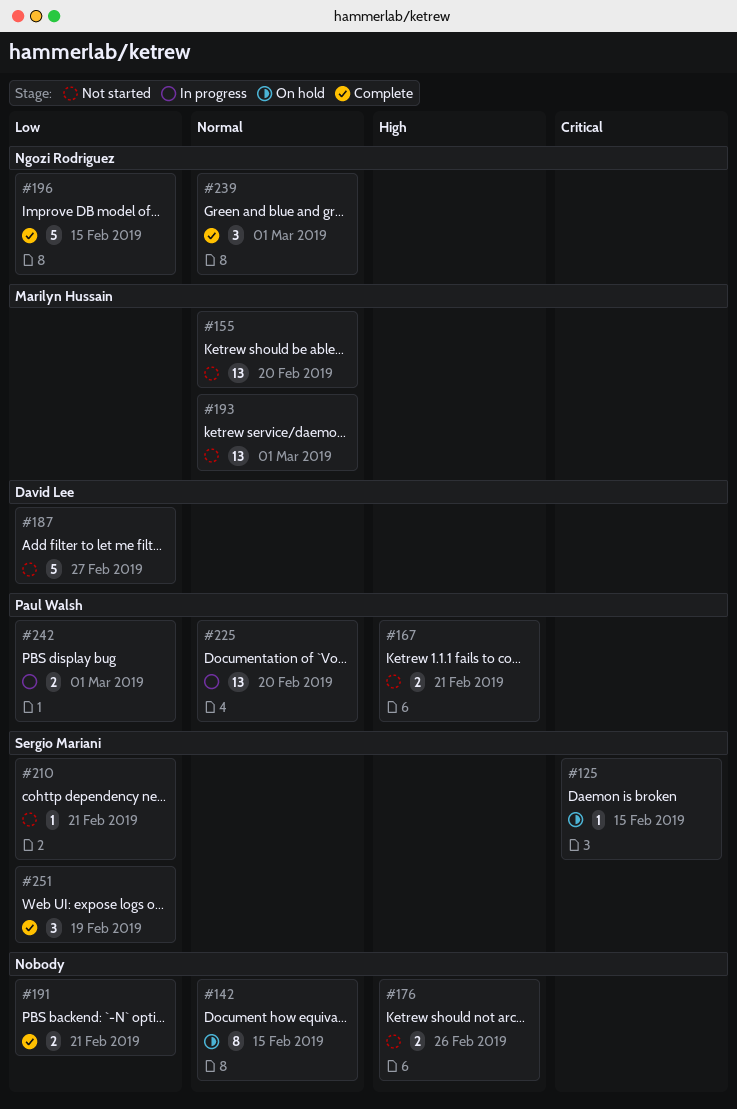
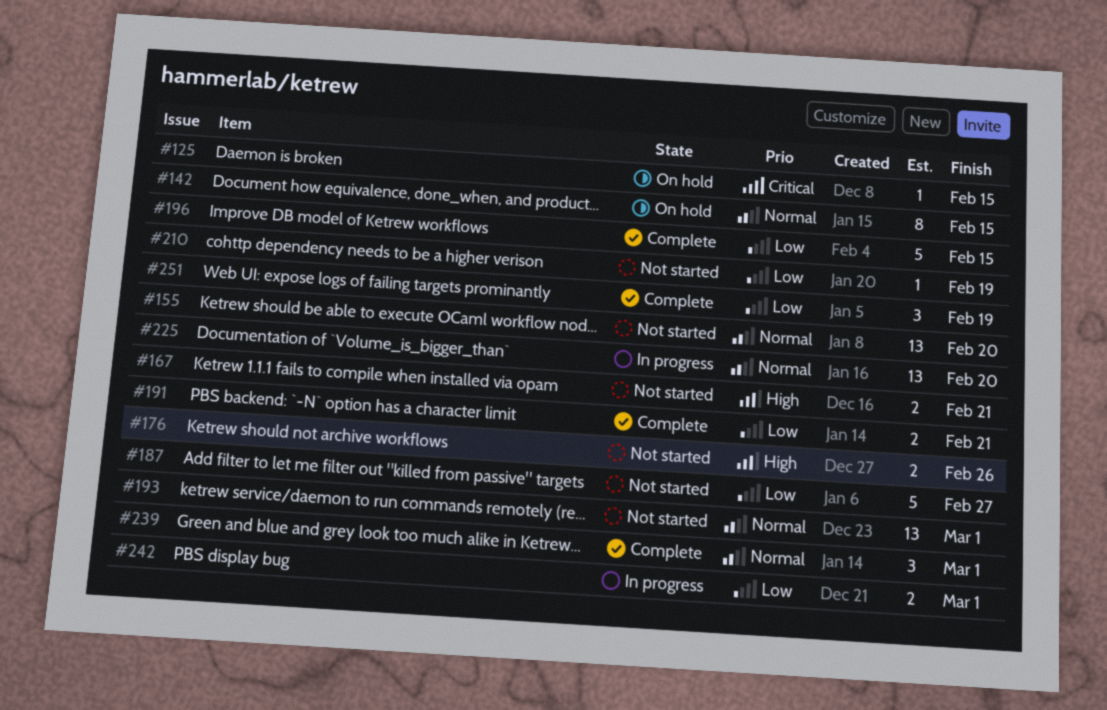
#210, due: Feb 21 -> Feb 19

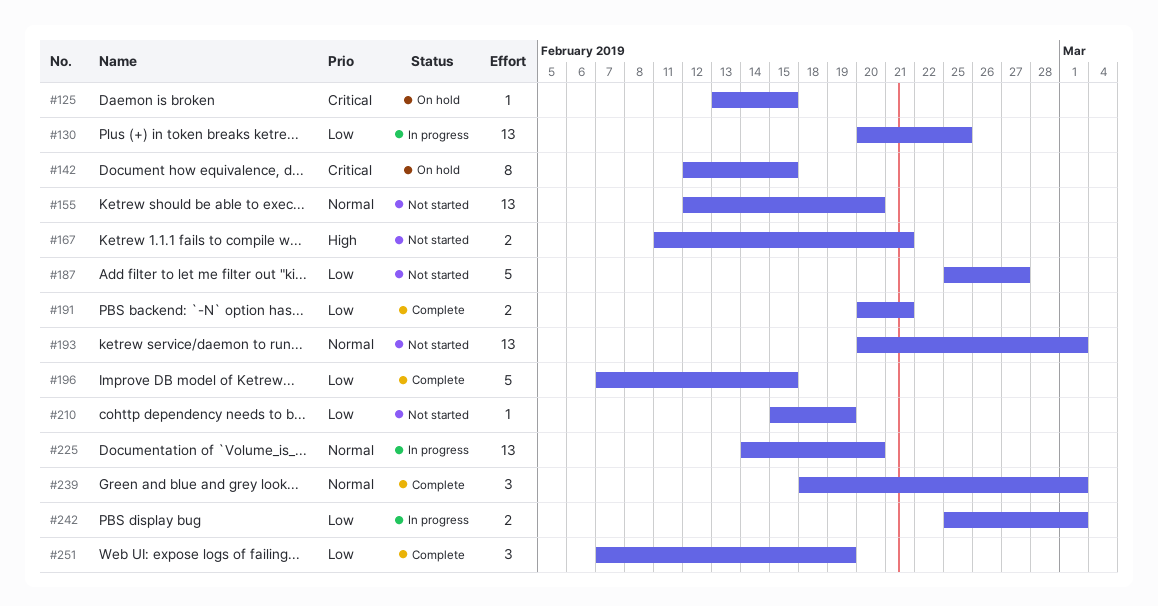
#130: none -> present
#142, priority: Normal -> Critical
#176: present -> none

